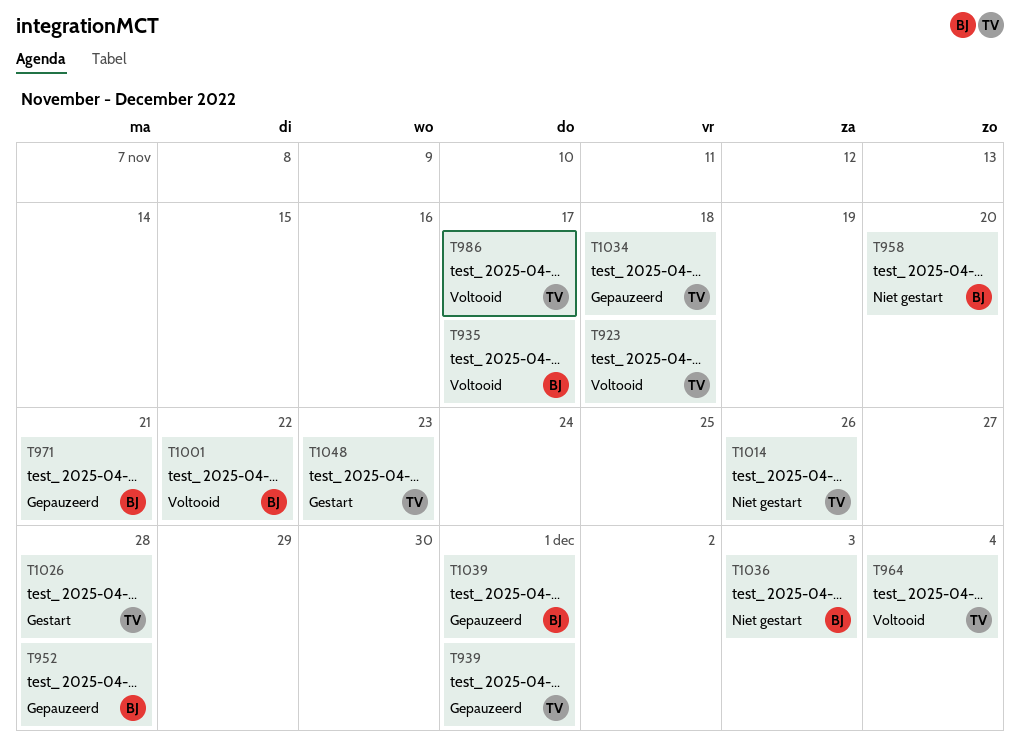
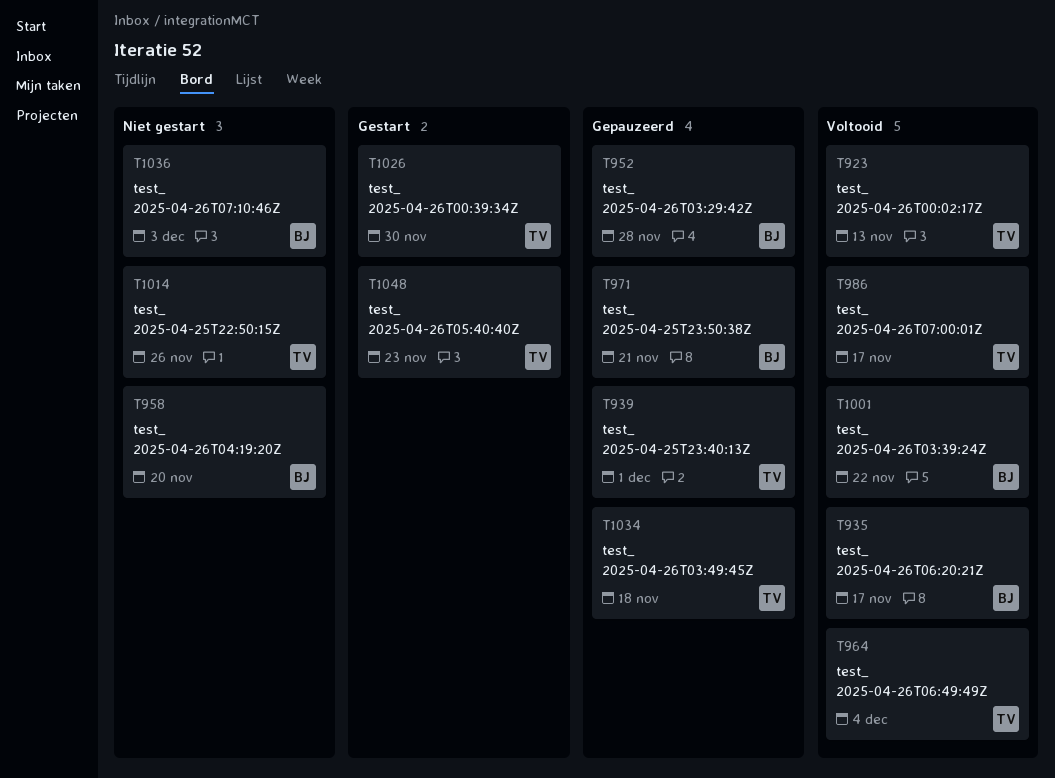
T923, due: Nov 18 -> Nov 13
T1026, due: Nov 28 -> Nov 30
T1039: present -> none

